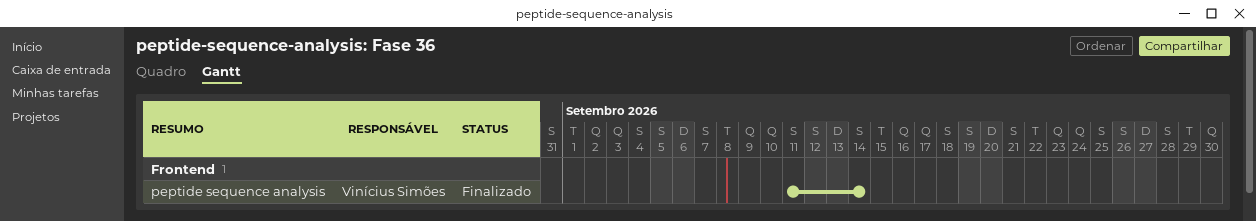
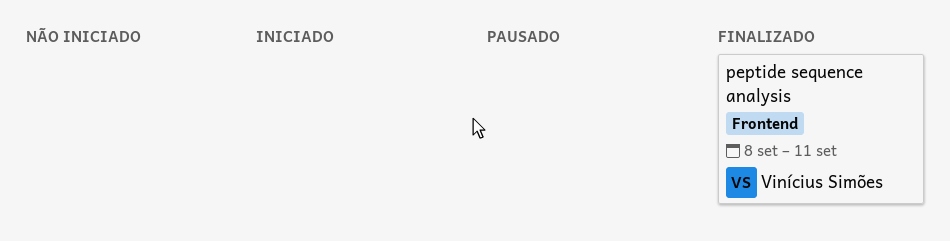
peptide sequence analysis, start: Sep 11 -> Sep 8
peptide sequence analysis, due: Sep 14 -> Sep 11

